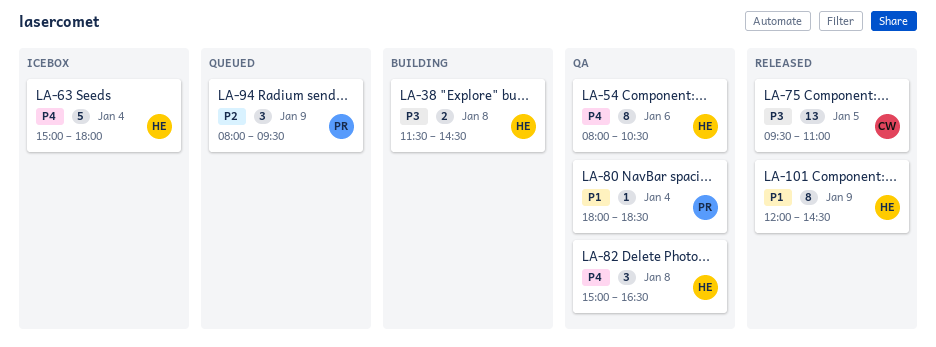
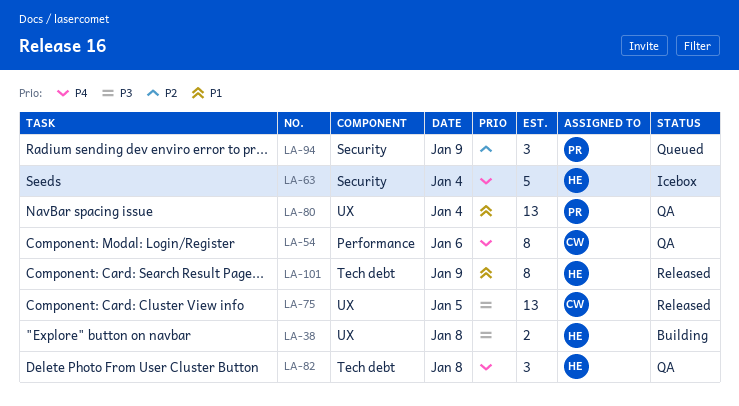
LA-54, owner: HE -> CW
LA-80, estimate: 1 -> 13

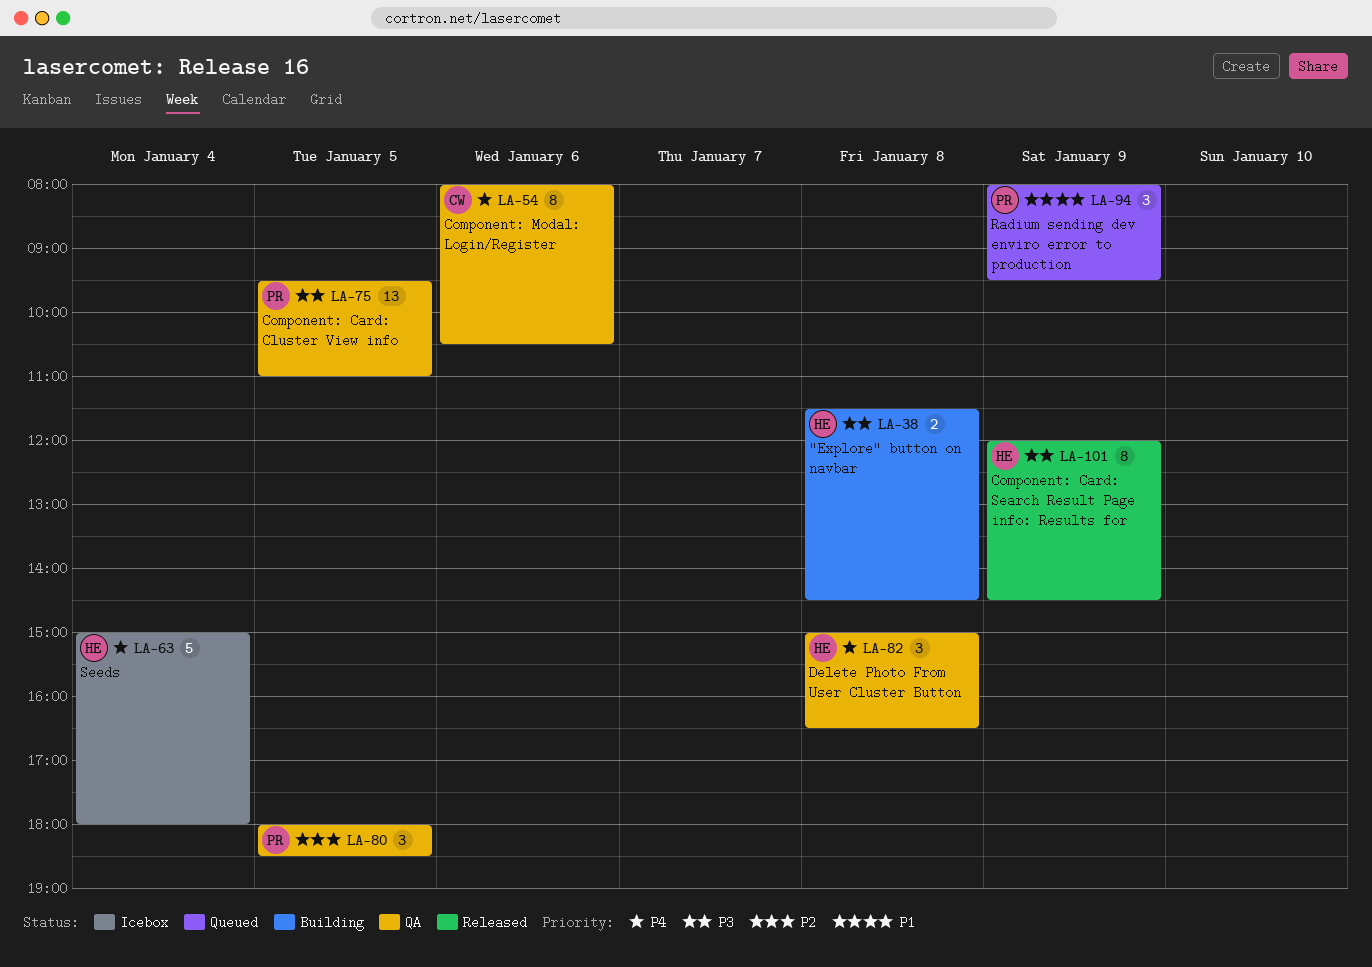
LA-75, status: Released -> QA
LA-75, owner: CW -> PR
LA-80, priority: P1 -> P2
LA-80, estimate: 13 -> 3
LA-80, day: Jan 4 -> Jan 5
LA-94, priority: P2 -> P1
LA-101, priority: P1 -> P3

